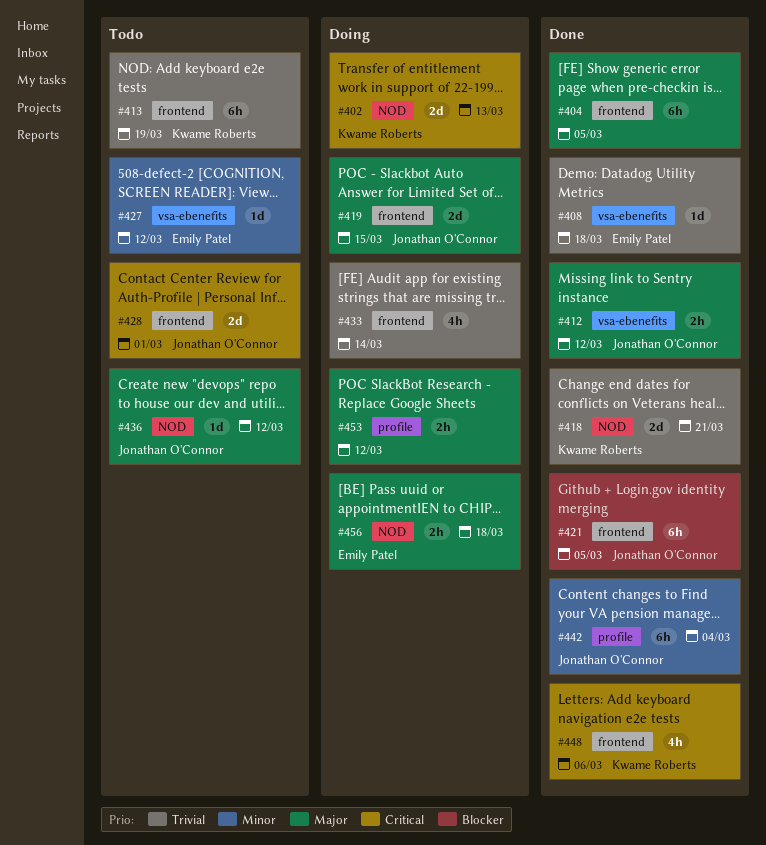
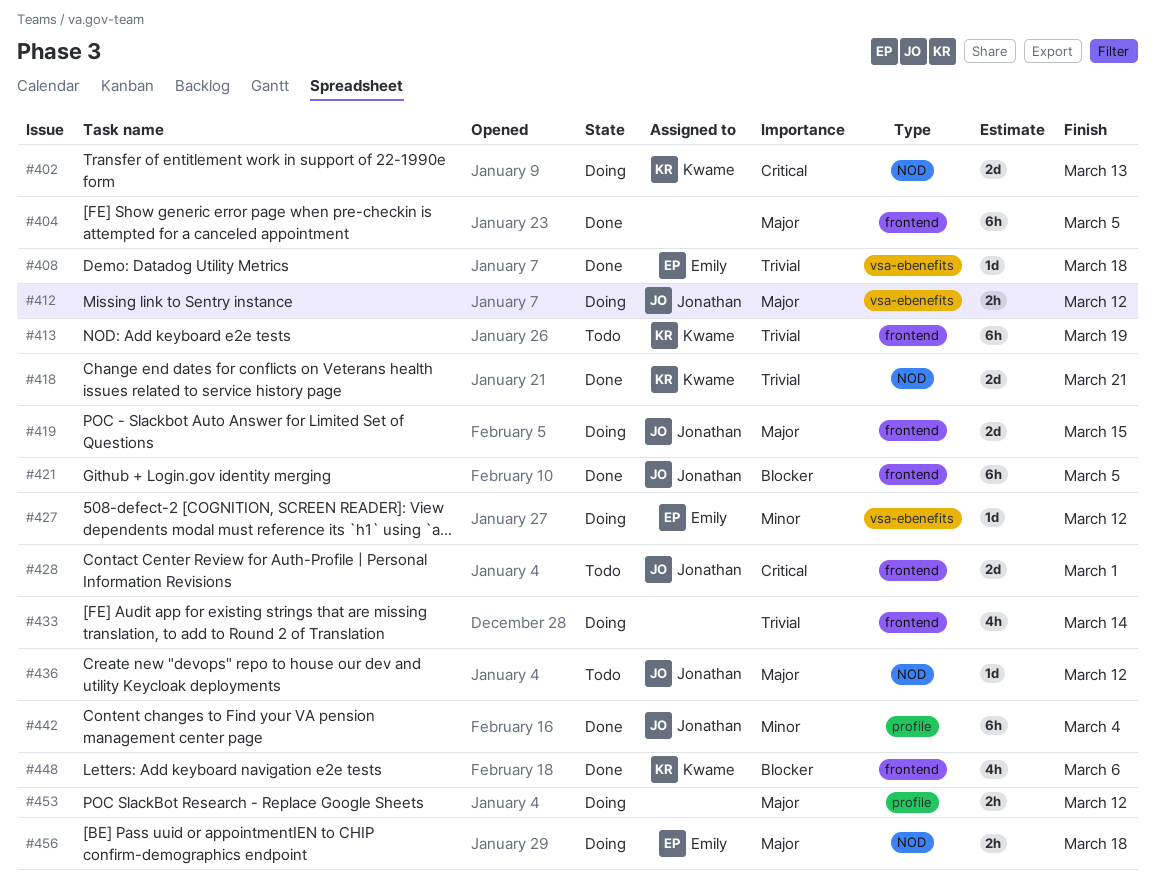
#412, status: Done -> Doing
#427, status: Todo -> Doing
#448, priority: Critical -> Blocker

